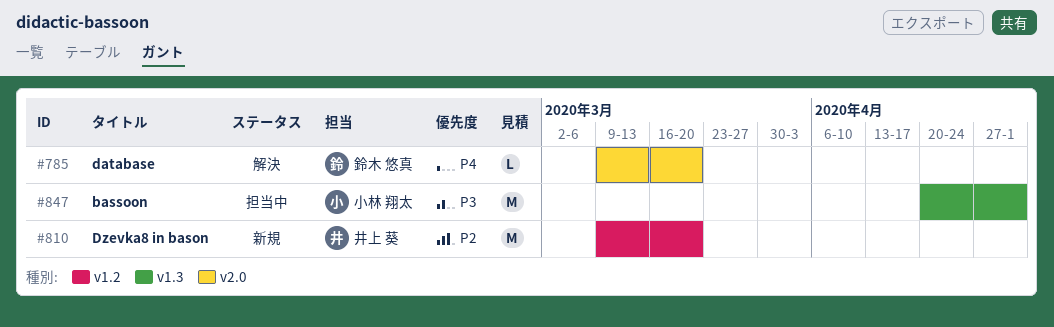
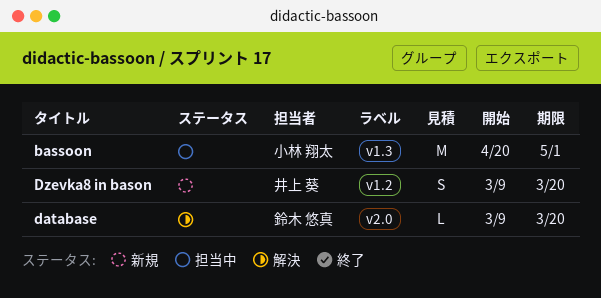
Dzevka8 in bason, estimate: M -> S

